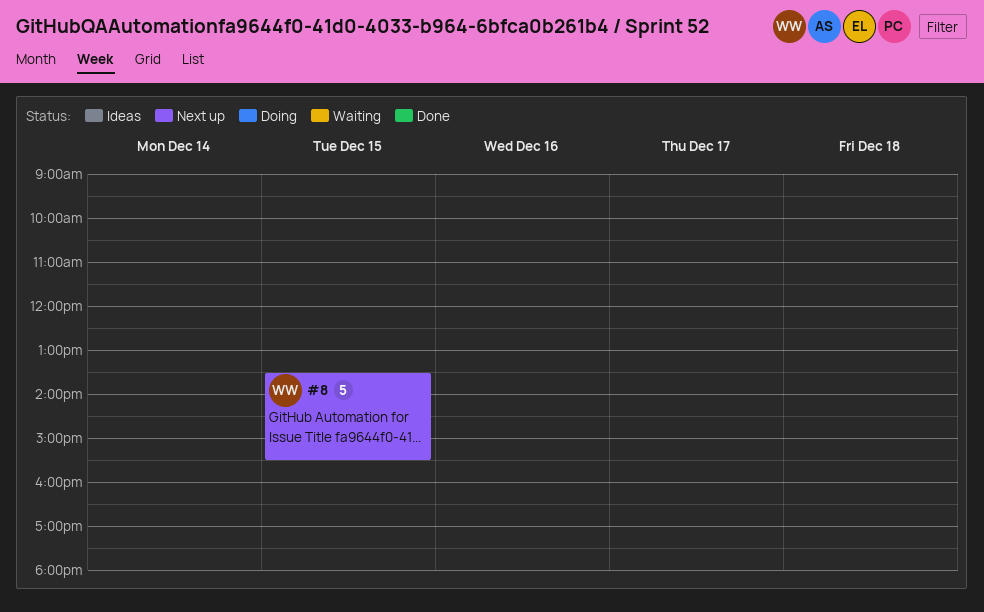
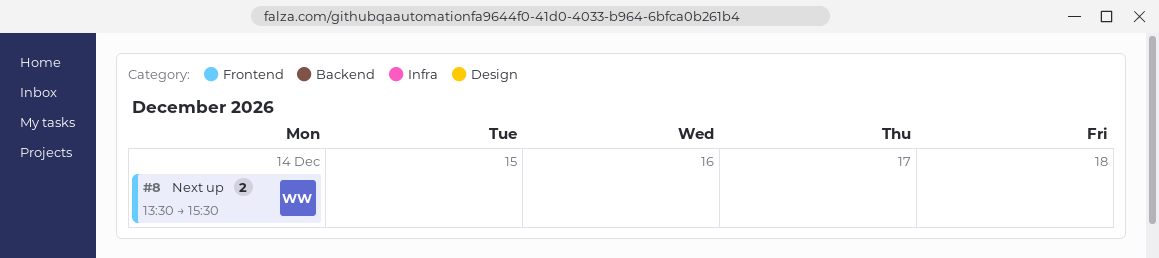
#8, estimate: 5 -> 2
#8, day: Dec 15 -> Dec 14

